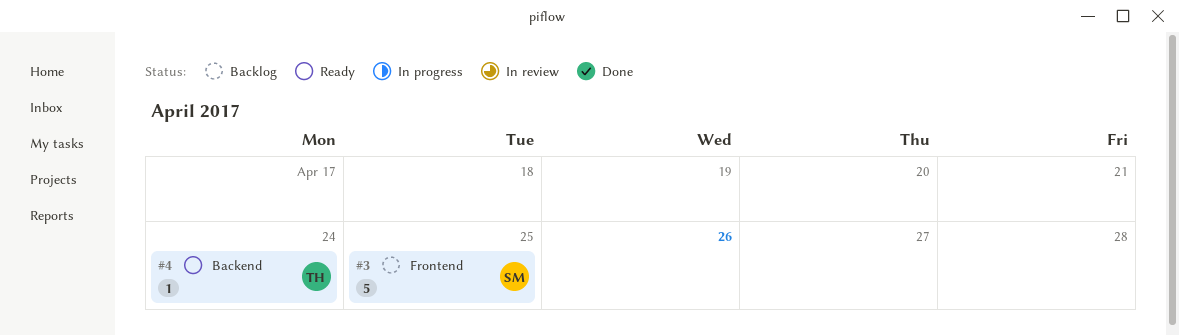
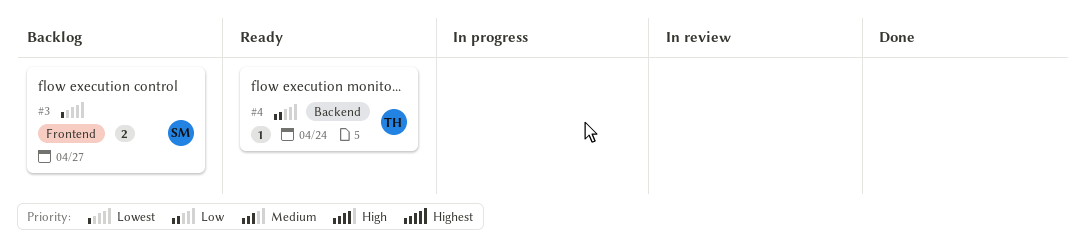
#3, estimate: 5 -> 2
#3, due: Apr 25 -> Apr 27

